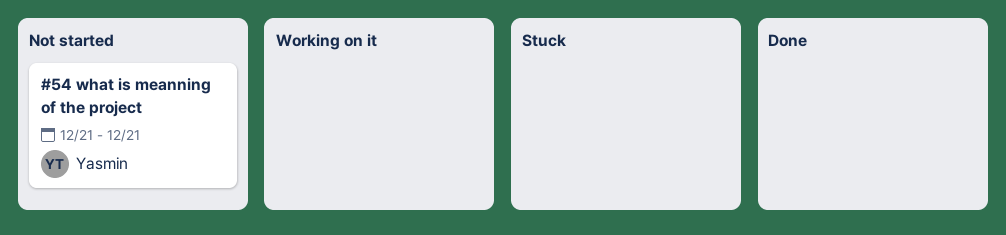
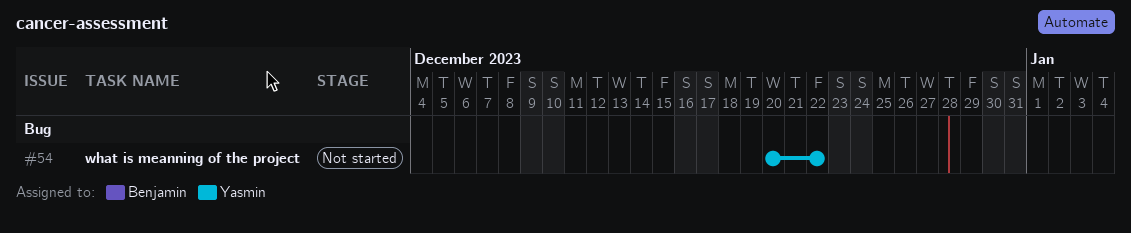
#54, start: Dec 21 -> Dec 20
#54, due: Dec 21 -> Dec 22

